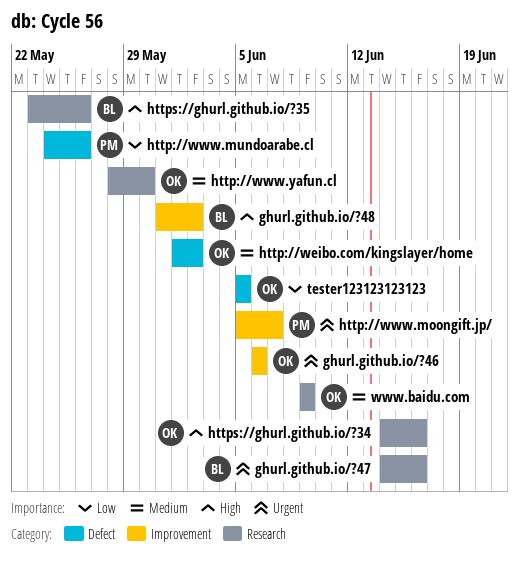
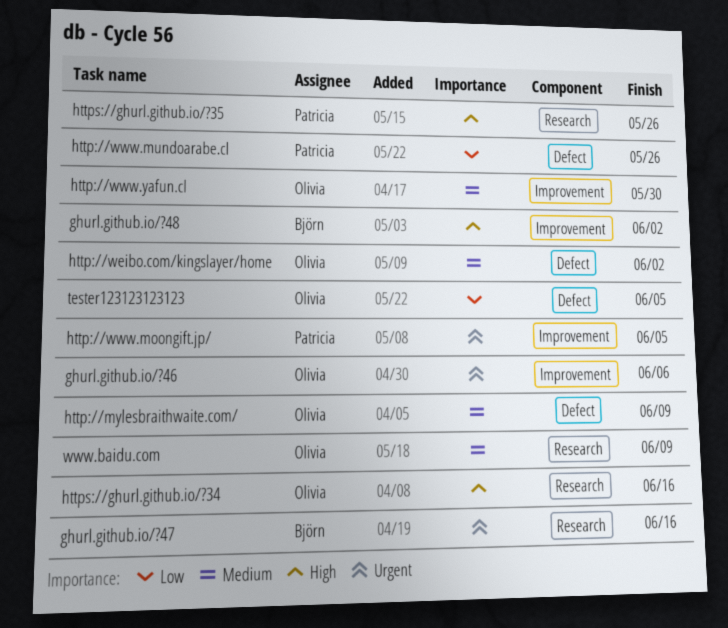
http://mylesbraithwaite.com/: none -> present
http://www.moongift.jp/, due: Jun 7 -> Jun 5
http://www.yafun.cl, label: Research -> Improvement
https://ghurl.github.io/?35, owner: Björn -> Patricia

